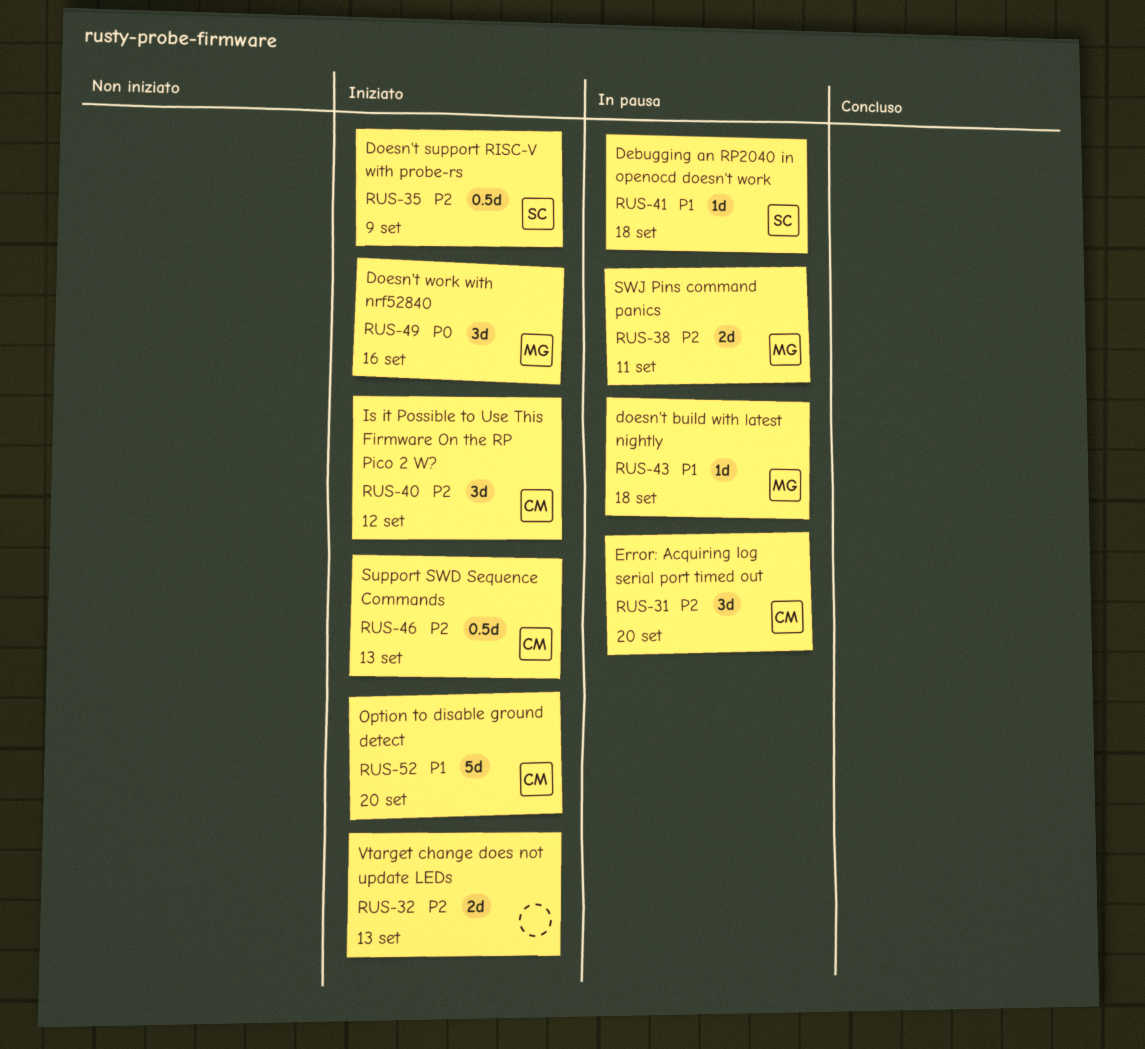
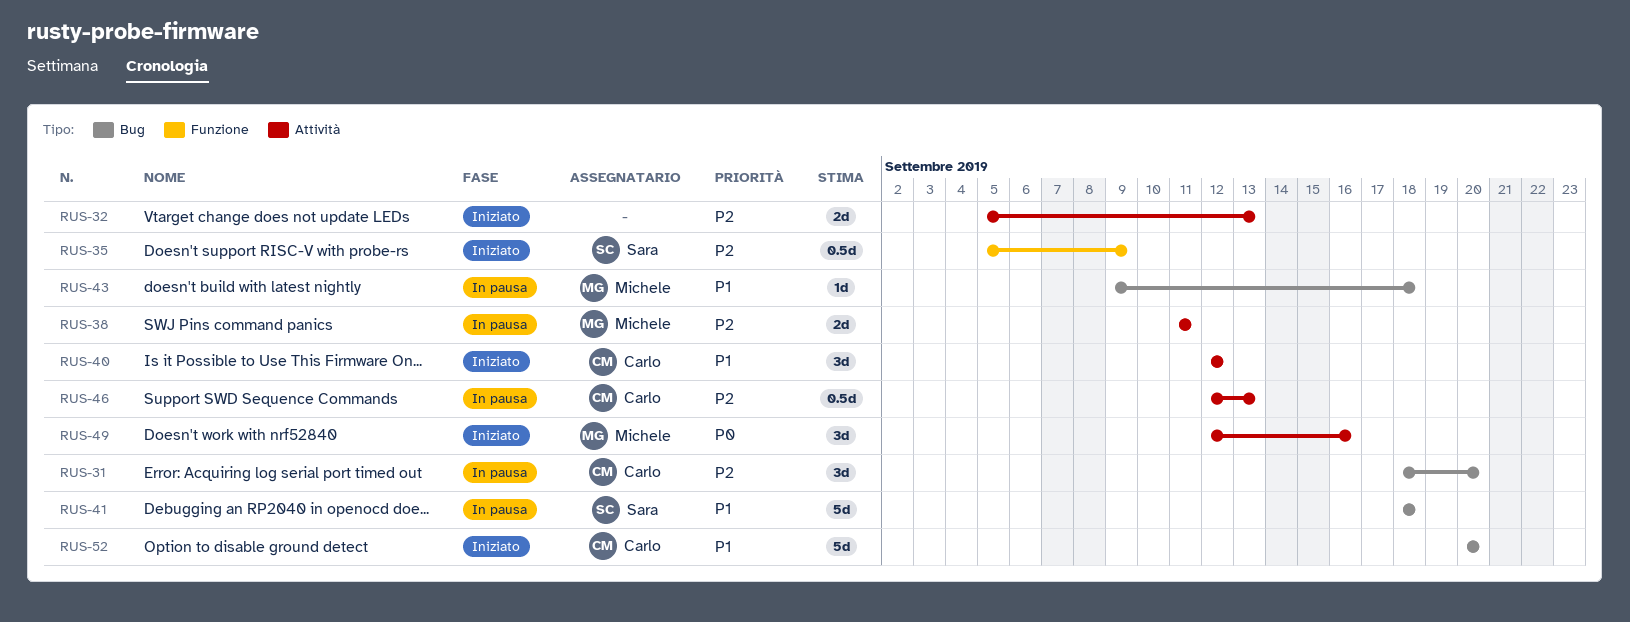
RUS-40, priority: P2 -> P1
RUS-41, estimate: 1d -> 5d
RUS-46, status: Iniziato -> In pausa

